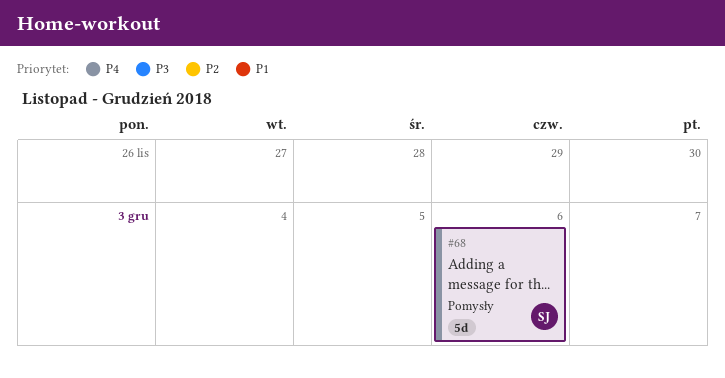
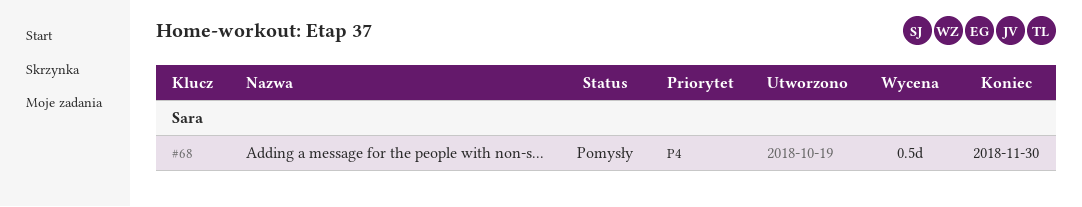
#68, estimate: 5d -> 0.5d
#68, due: Dec 6 -> Nov 30

